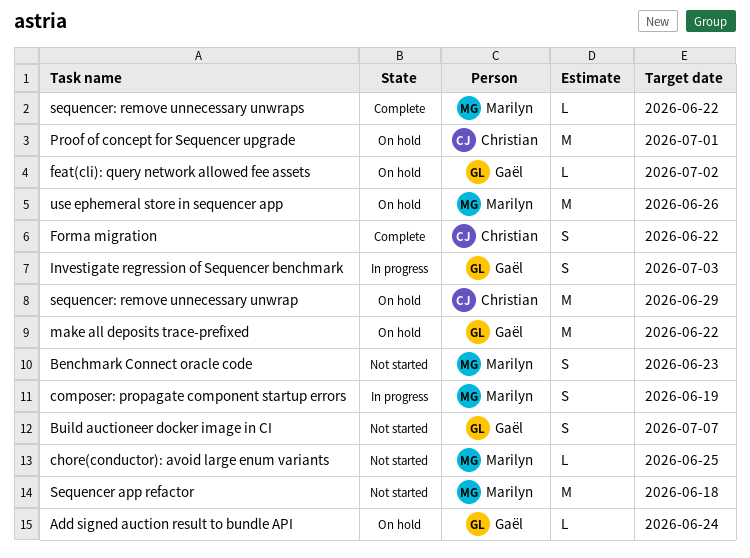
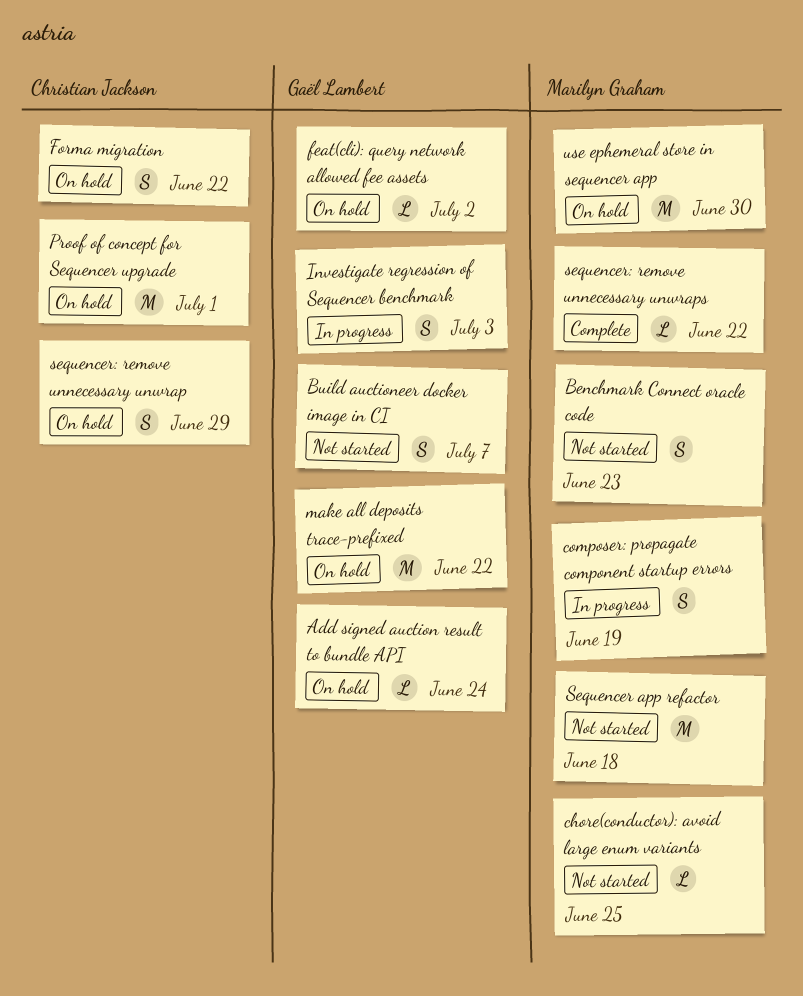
Forma migration, status: Complete -> On hold
sequencer: remove unnecessary unwrap, estimate: M -> S
use ephemeral store in sequencer app, due: Jun 26 -> Jun 30

